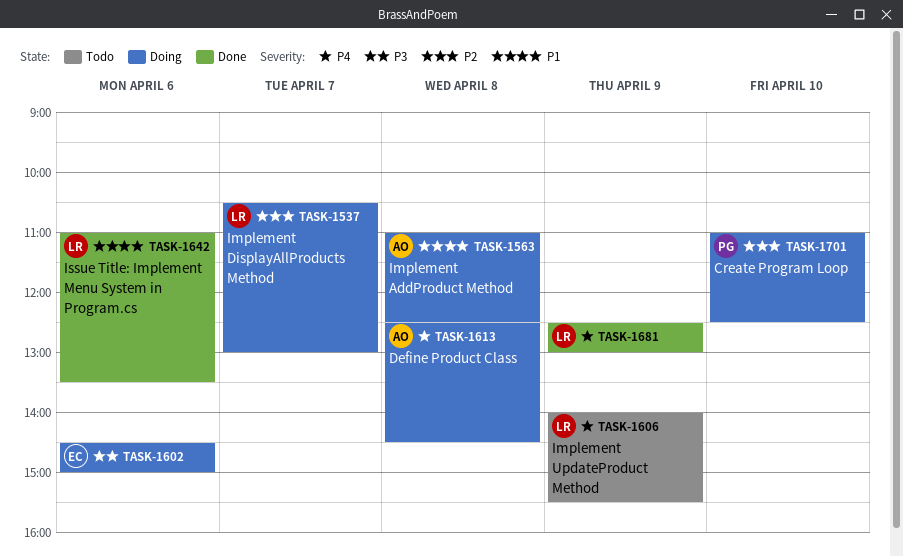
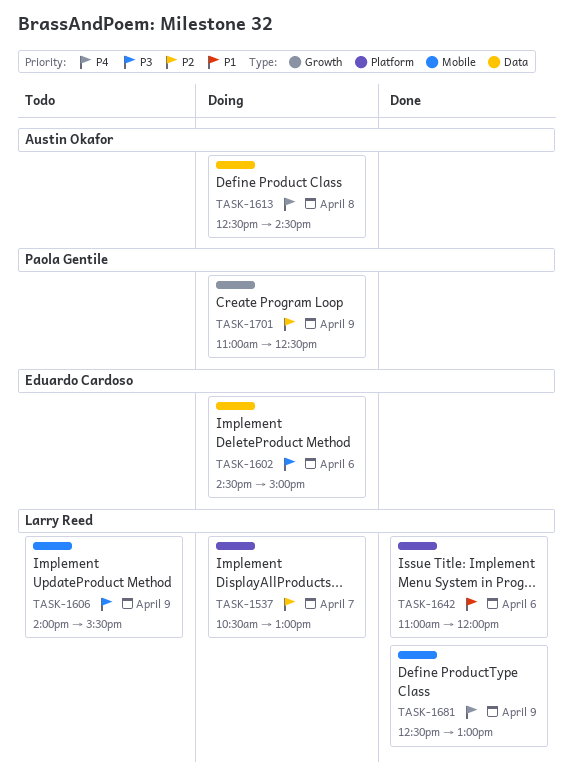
TASK-1563: present -> none
TASK-1606, priority: P4 -> P3
TASK-1642, ends: 13:30 -> 12:00
TASK-1701, day: Apr 10 -> Apr 9

